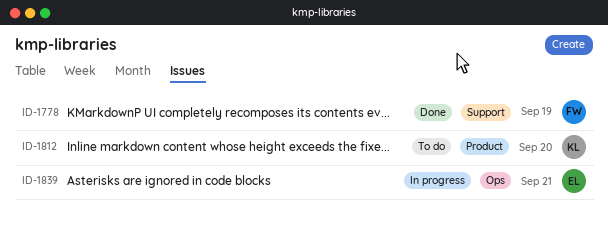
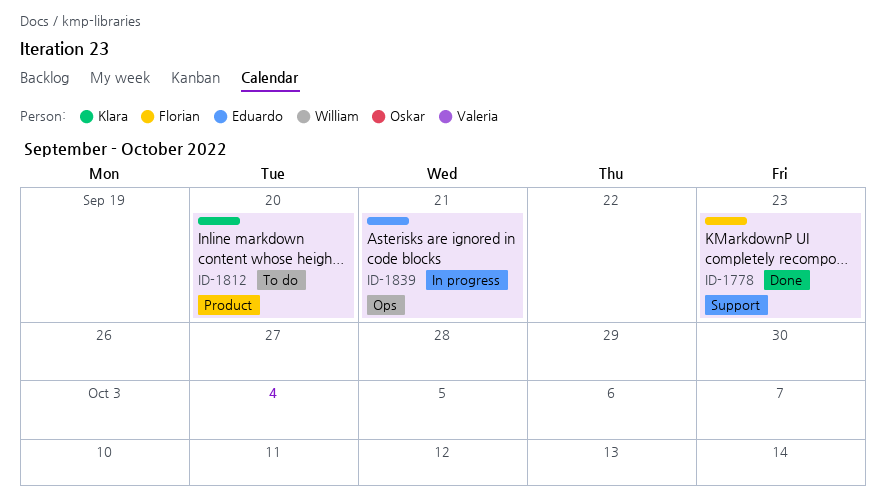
ID-1778, due: Sep 19 -> Sep 23

